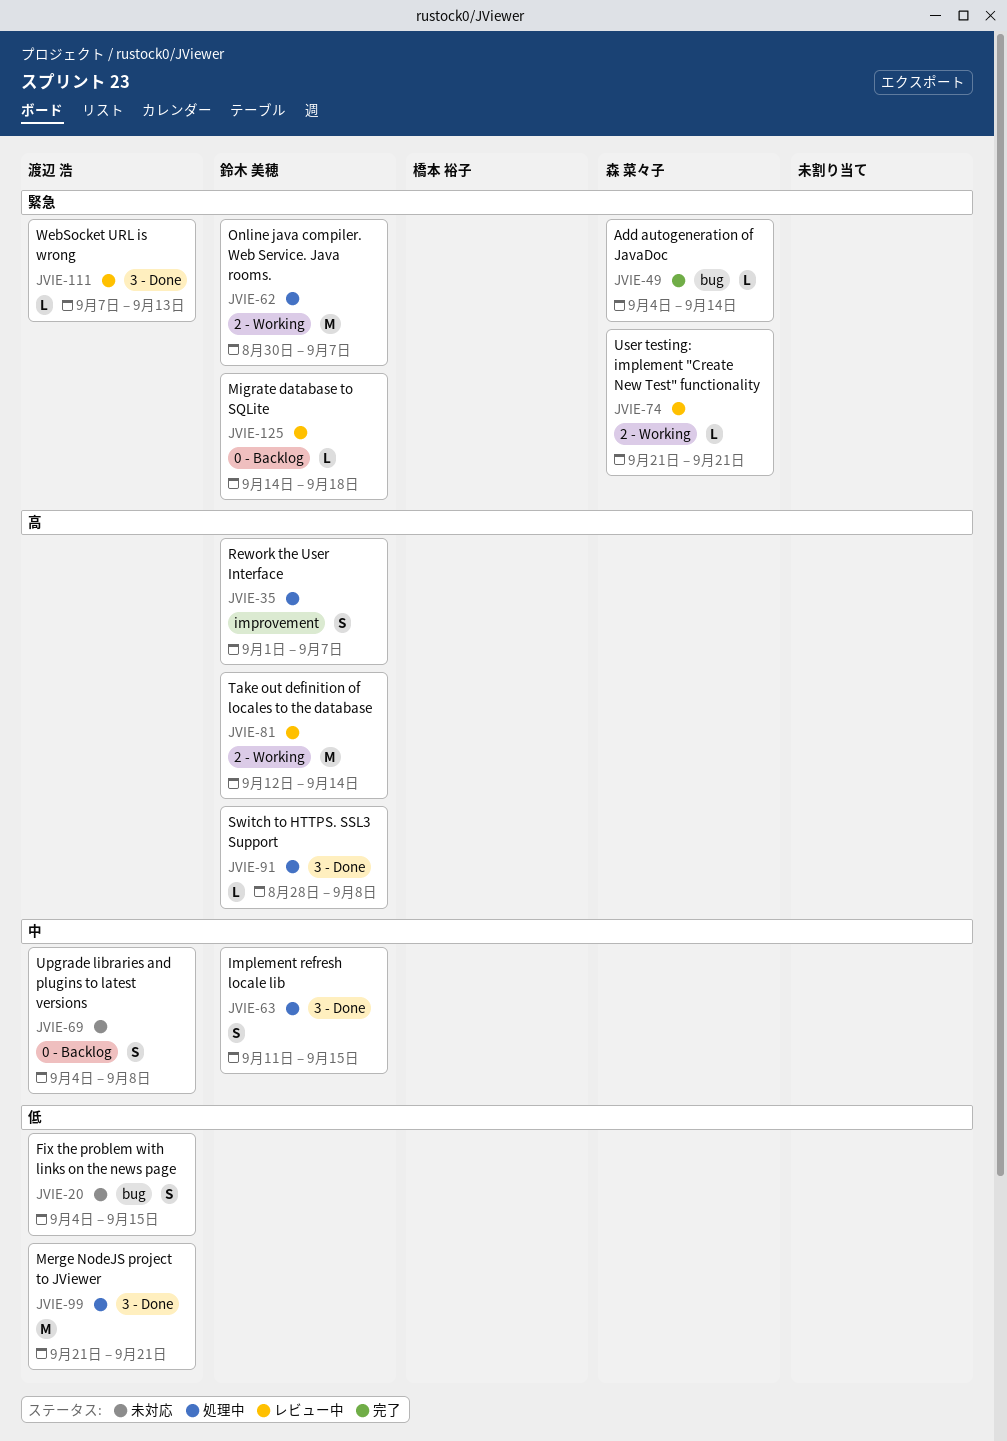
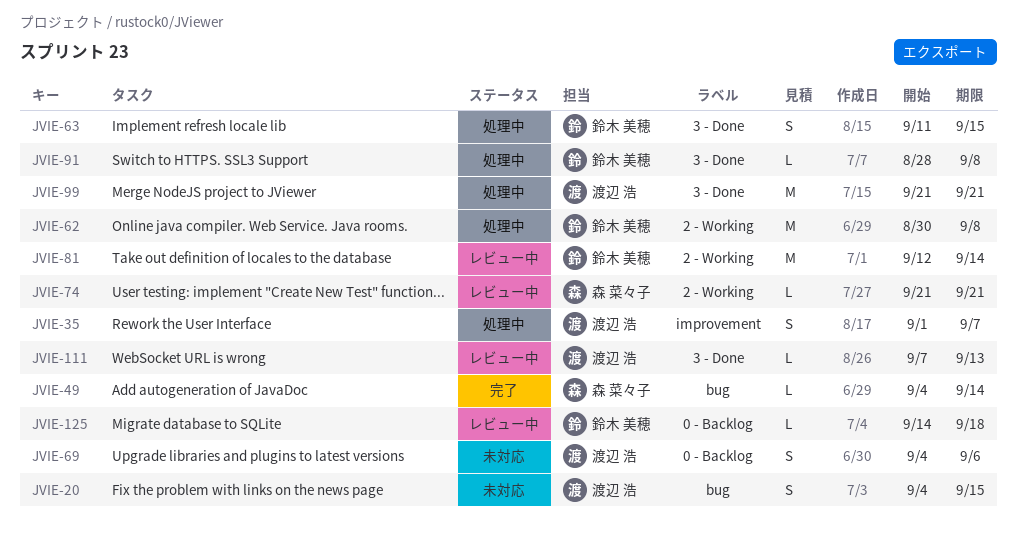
JVIE-35, owner: 鈴木 美穂 -> 渡辺 浩
JVIE-62, due: Sep 7 -> Sep 8
JVIE-69, due: Sep 8 -> Sep 6

